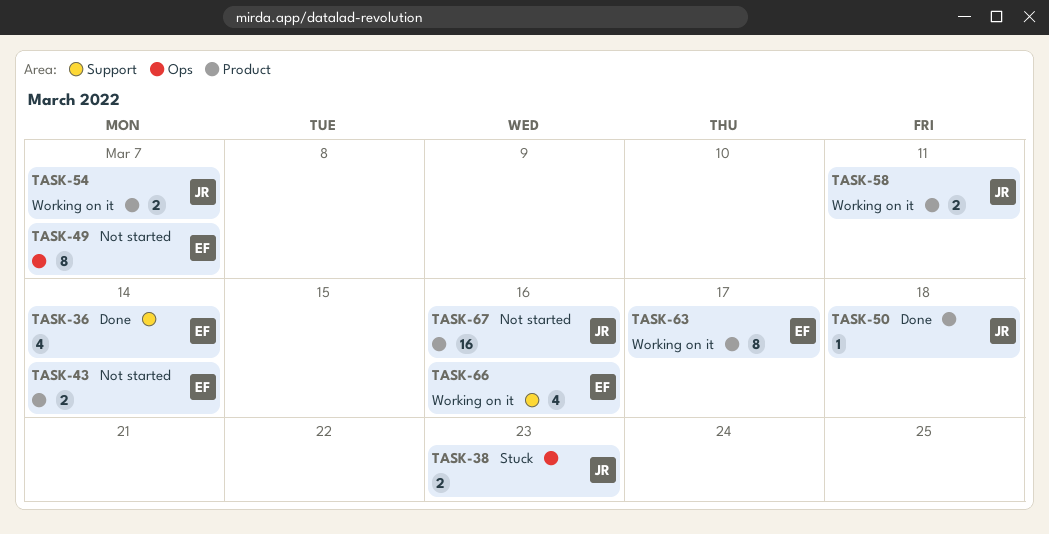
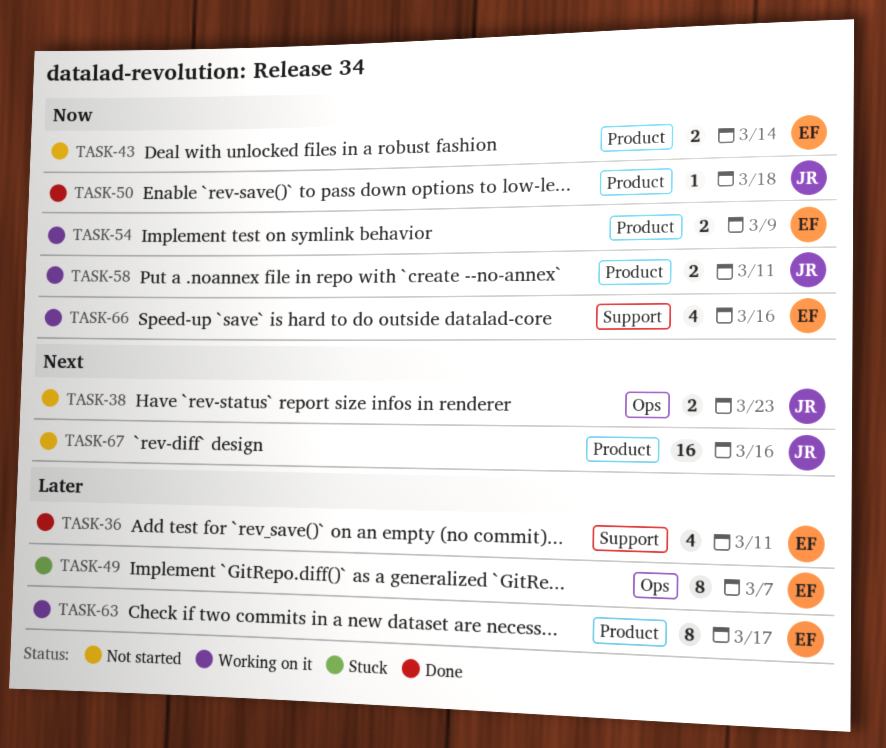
TASK-36, due: Mar 14 -> Mar 11
TASK-38, status: Stuck -> Not started
TASK-49, status: Not started -> Stuck
TASK-54, owner: JR -> EF
TASK-54, due: Mar 7 -> Mar 9

